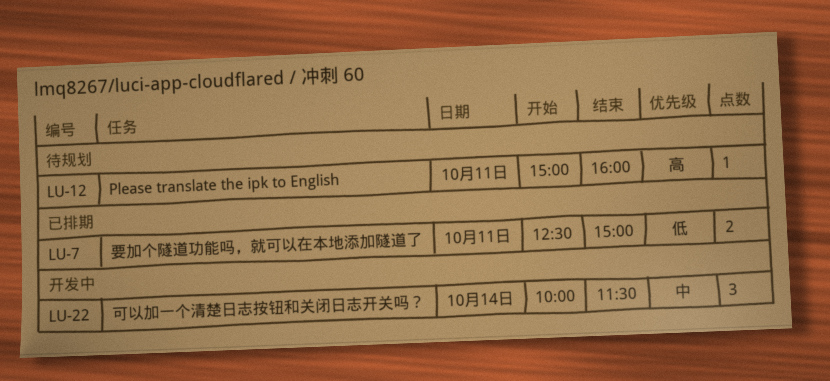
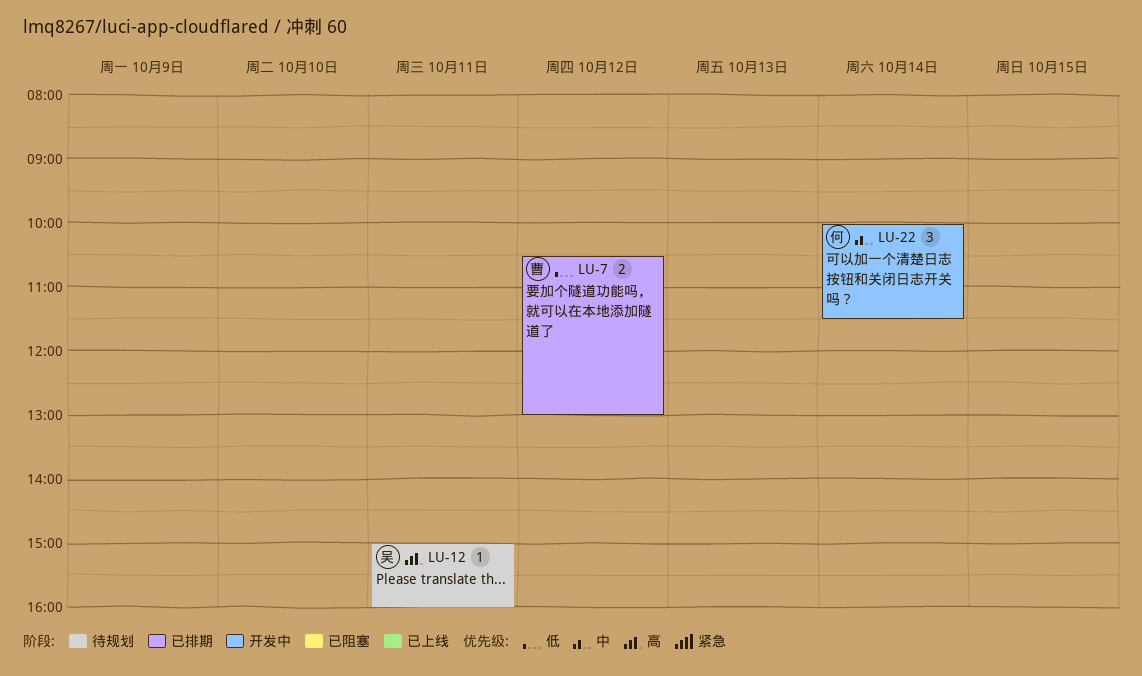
LU-7, day: Oct 11 -> Oct 12
LU-7, begins: 12:30 -> 10:30
LU-7, ends: 15:00 -> 13:00

